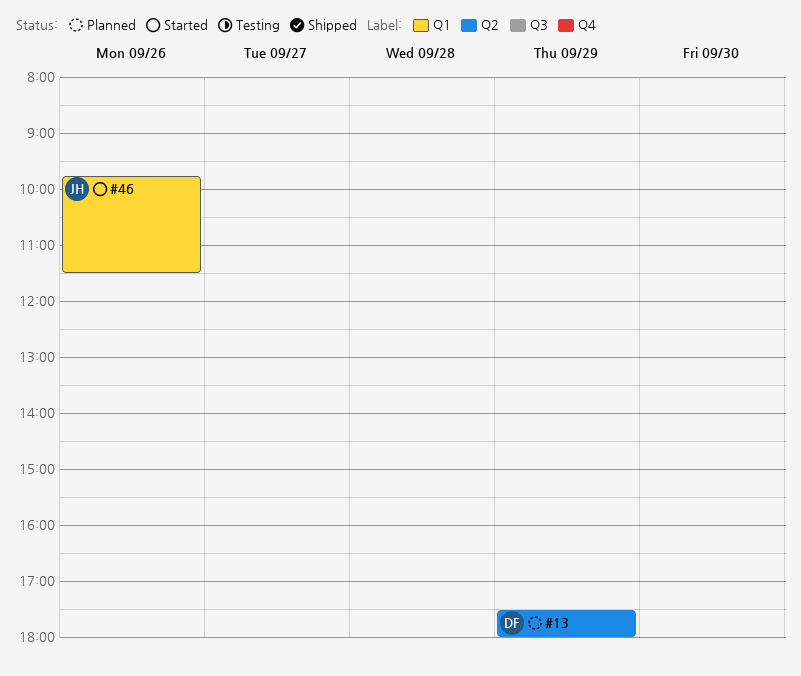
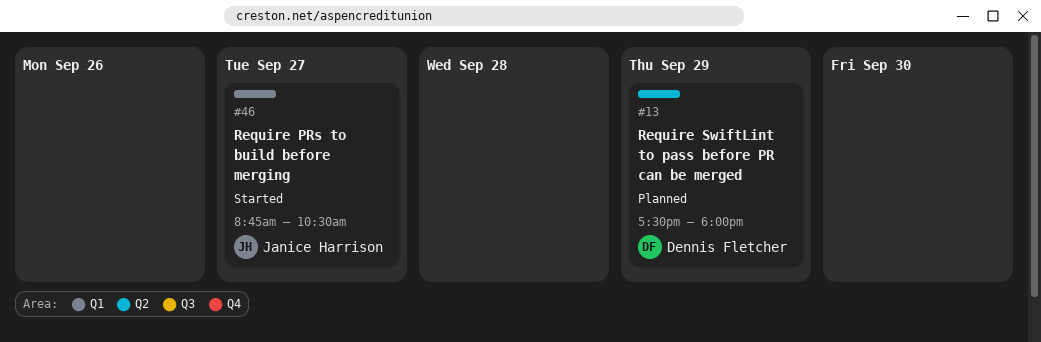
#46, day: Sep 26 -> Sep 27
#46, begins: 09:45 -> 08:45
#46, ends: 11:30 -> 10:30

